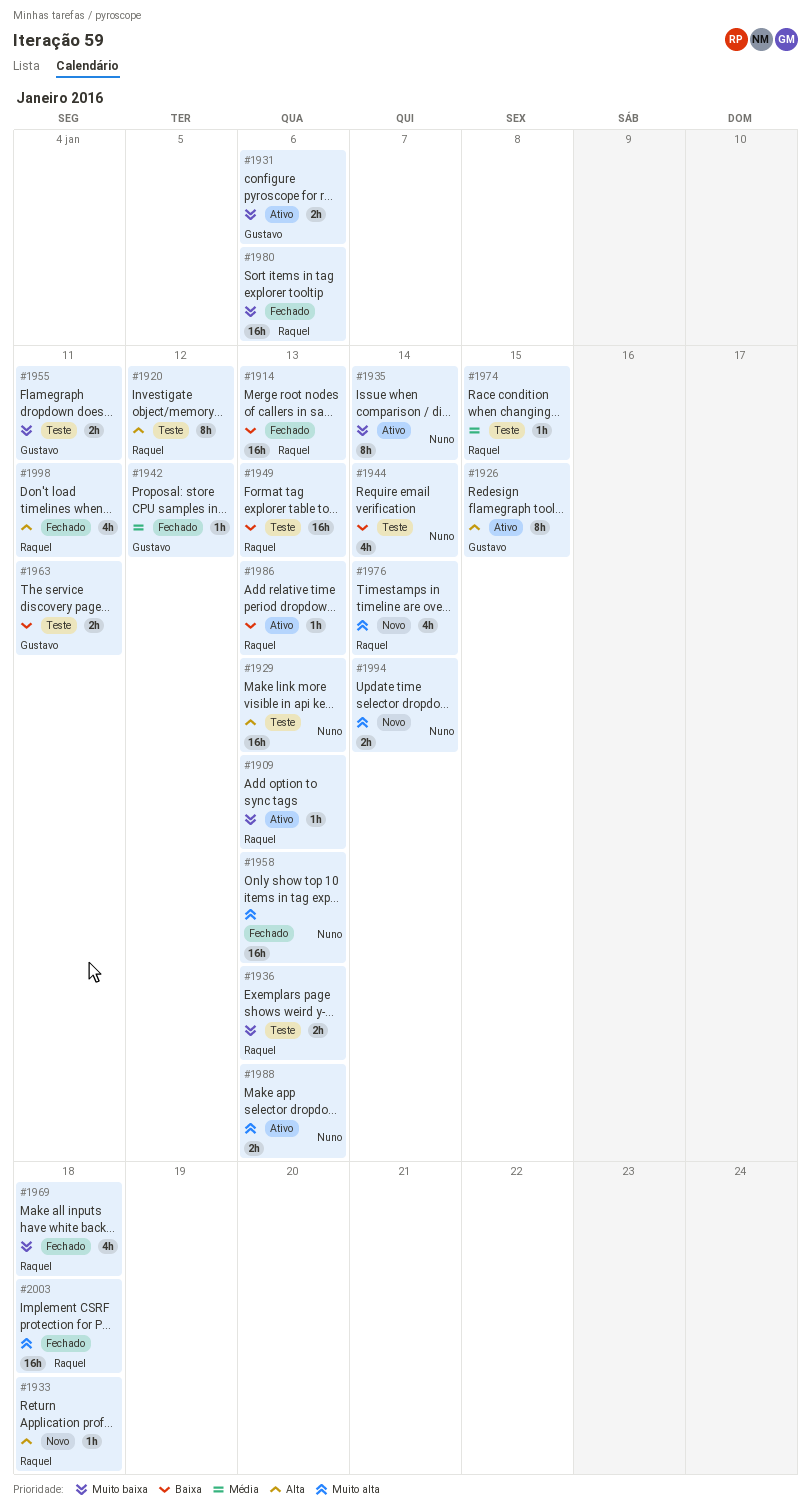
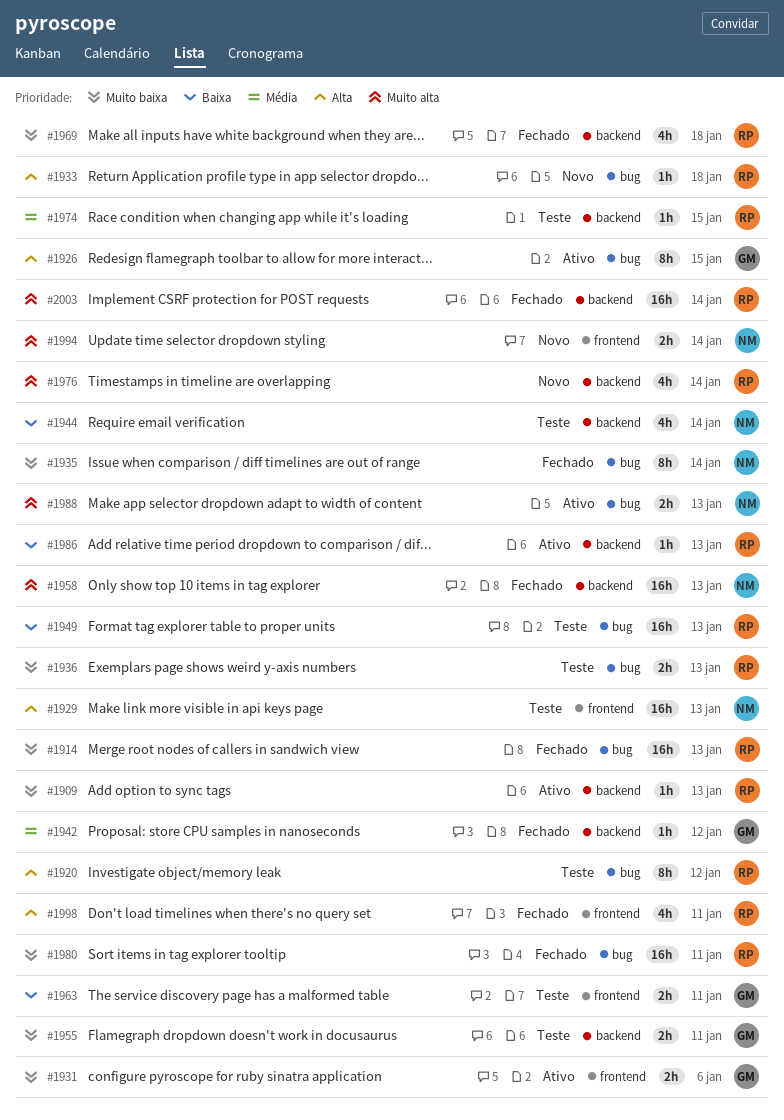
#1914, priority: Baixa -> Muito baixa
#1935, status: Ativo -> Fechado
#1980, due: Jan 6 -> Jan 11
#2003, due: Jan 18 -> Jan 14

